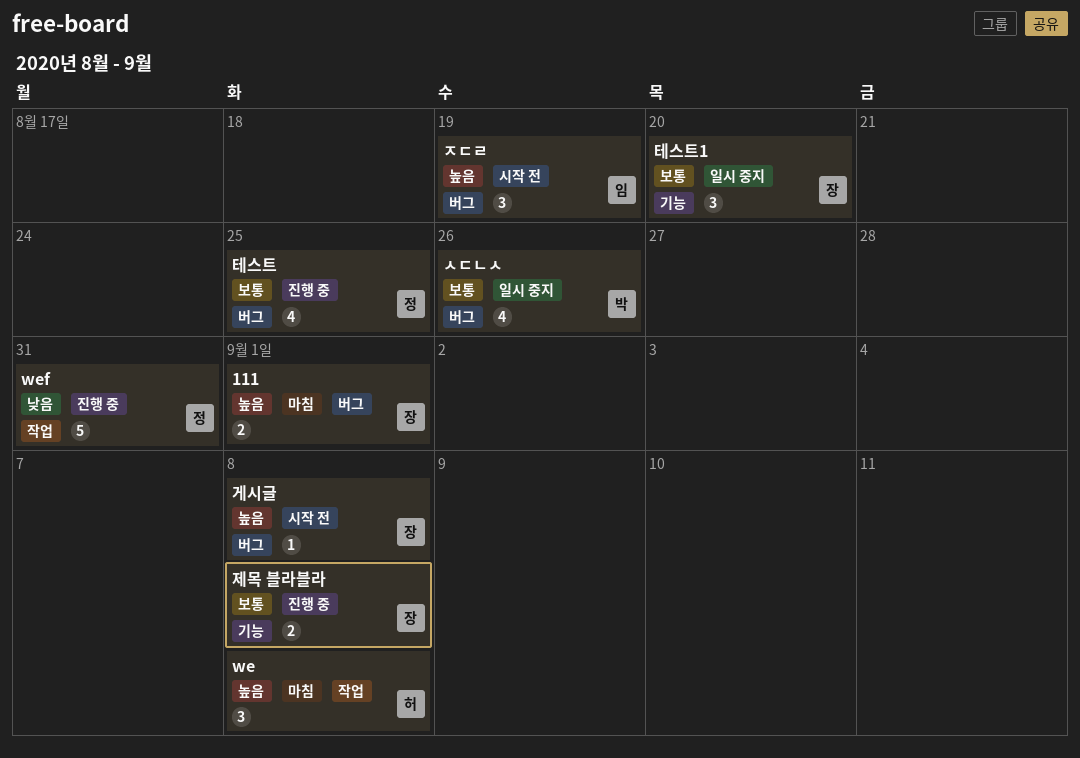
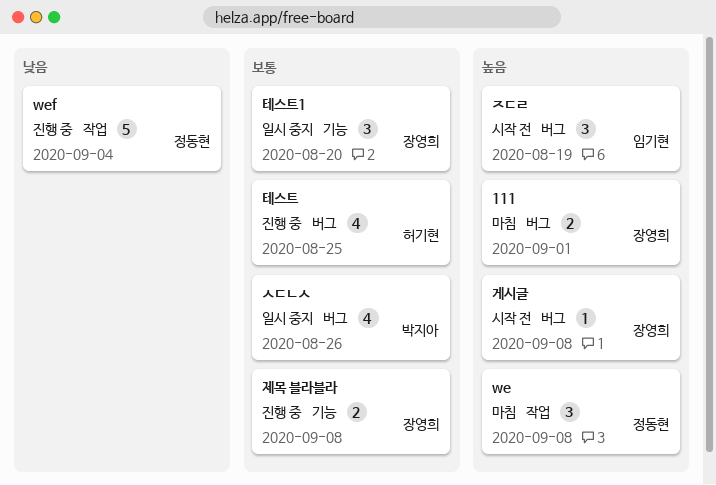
we, owner: 허기현 -> 정동현
wef, due: Aug 31 -> Sep 4
테스트, owner: 정동현 -> 허기현

